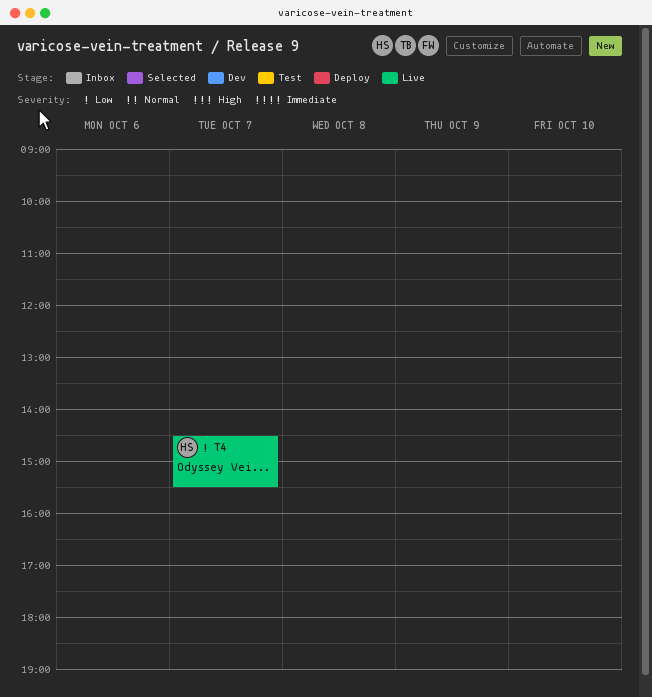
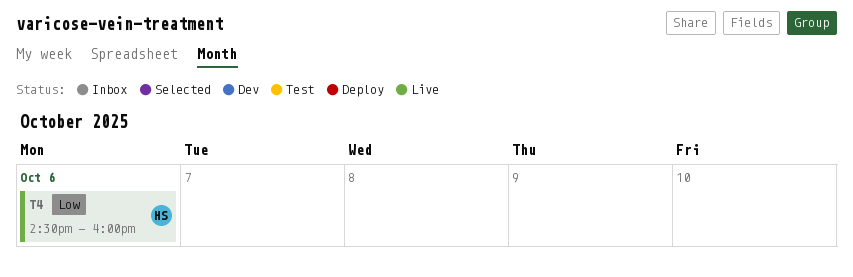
T4, day: Oct 7 -> Oct 6
T4, ends: 15:30 -> 16:00

